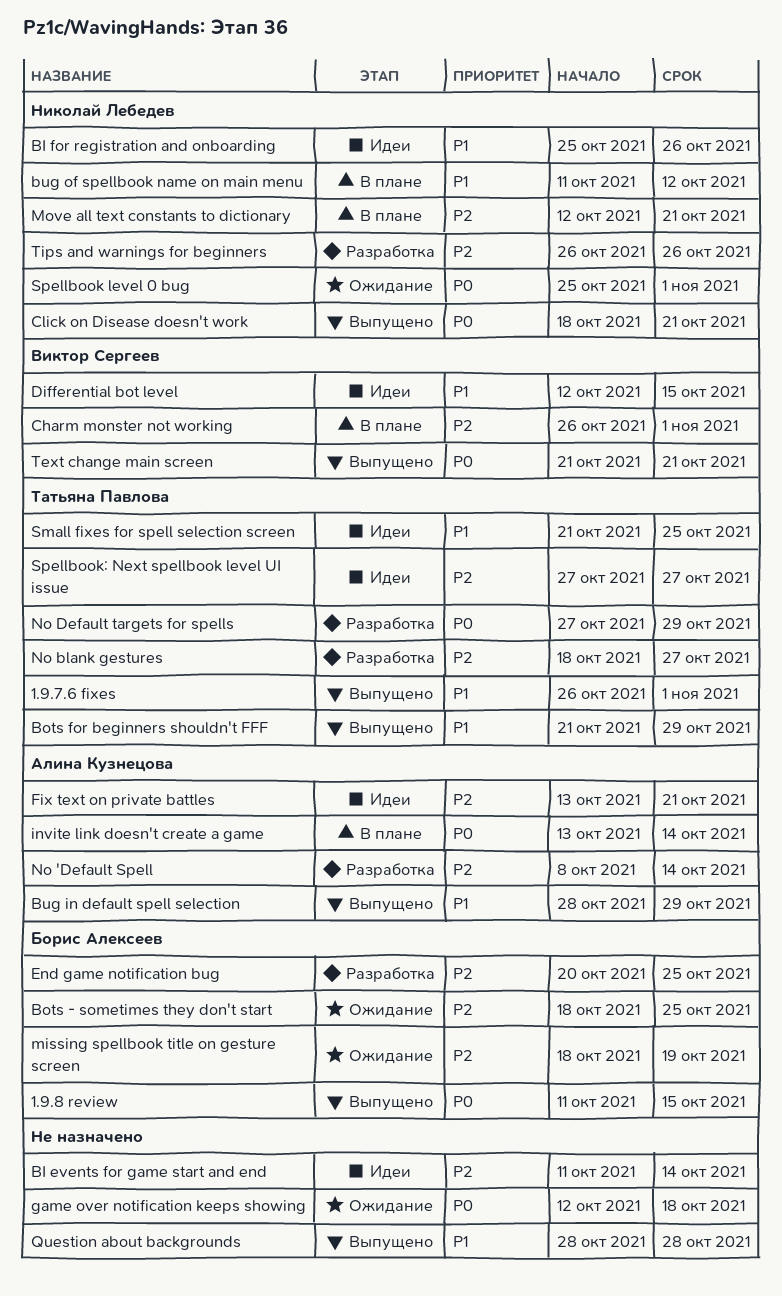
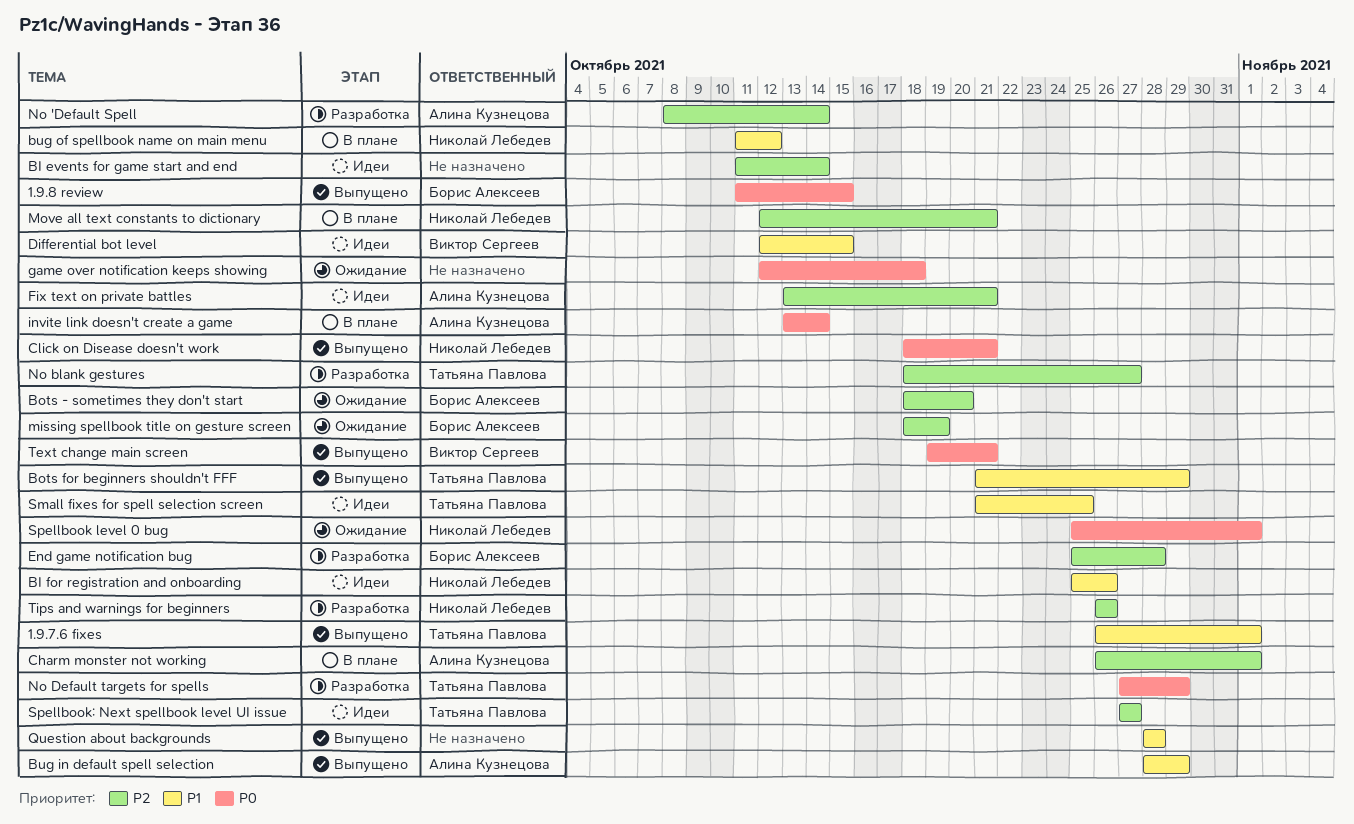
Bots - sometimes they don't start, due: Oct 25 -> Oct 20
Charm monster not working, owner: Виктор Сергеев -> Алина Кузнецова
End game notification bug, start: Oct 20 -> Oct 25
End game notification bug, due: Oct 25 -> Oct 28
Text change main screen, start: Oct 21 -> Oct 19

